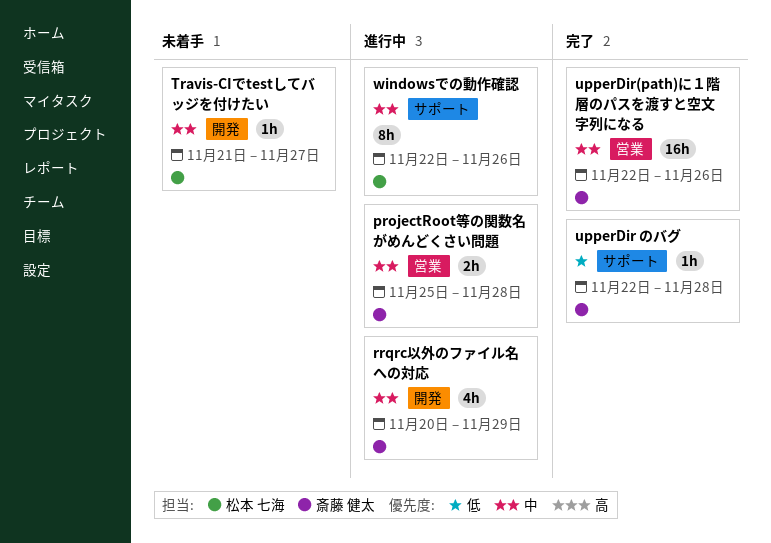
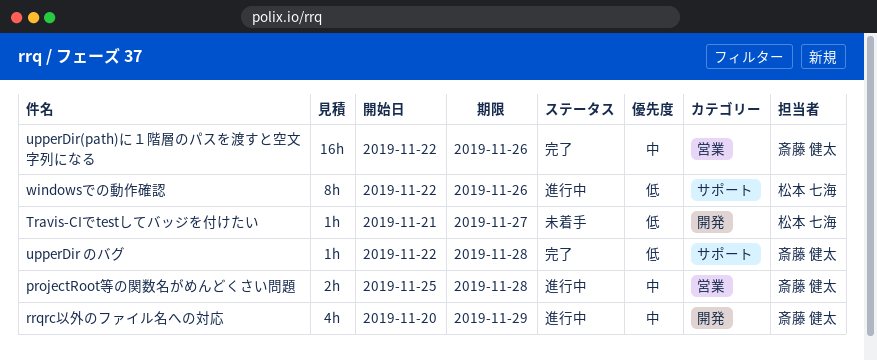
Travis-CIでtestしてバッジを付けたい, priority: 中 -> 低
windowsでの動作確認, priority: 中 -> 低

